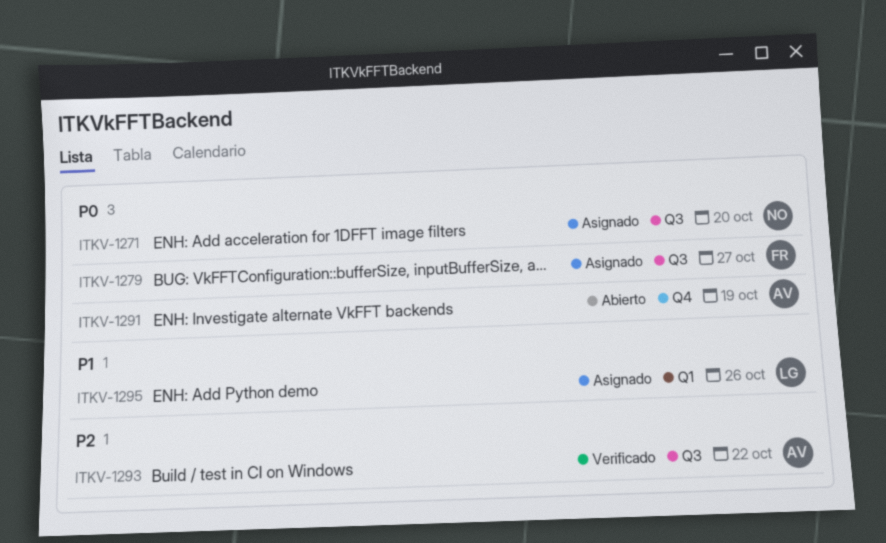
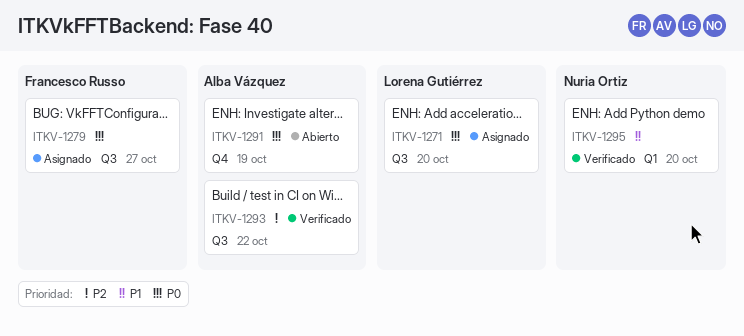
ITKV-1271, owner: Nuria Ortiz -> Lorena Gutiérrez
ITKV-1295, status: Asignado -> Verificado
ITKV-1295, owner: Lorena Gutiérrez -> Nuria Ortiz
ITKV-1295, due: Oct 26 -> Oct 20

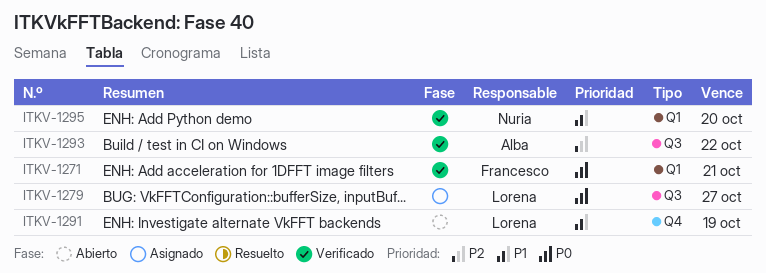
ITKV-1271, status: Asignado -> Verificado
ITKV-1271, owner: Lorena Gutiérrez -> Francesco Russo
ITKV-1271, label: Q3 -> Q1
ITKV-1271, due: Oct 20 -> Oct 21
ITKV-1279, owner: Francesco Russo -> Lorena Gutiérrez
ITKV-1291, owner: Alba Vázquez -> Lorena Gutiérrez
ITKV-1291, priority: P0 -> P1

